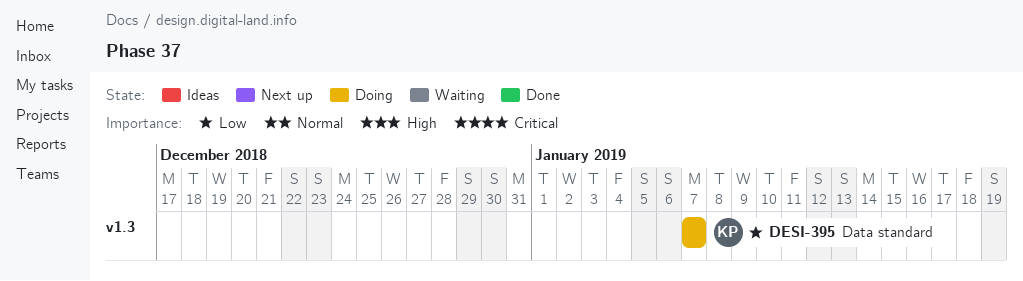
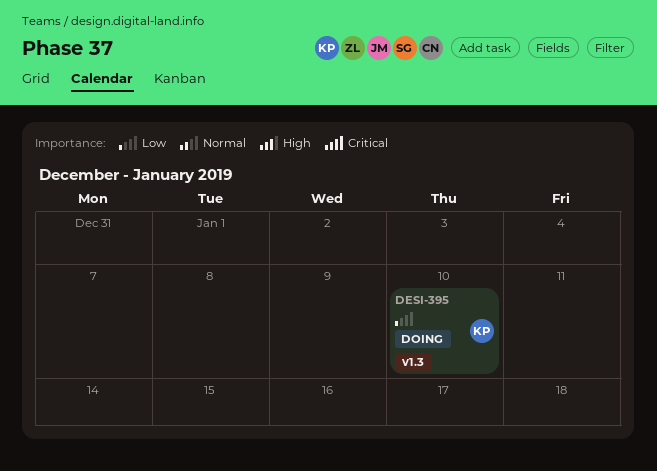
DESI-395, due: Jan 7 -> Jan 10

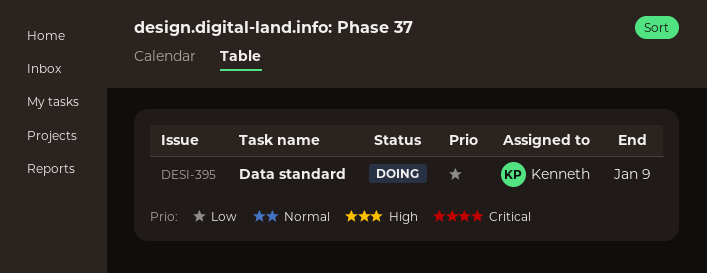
DESI-395, due: Jan 10 -> Jan 9

